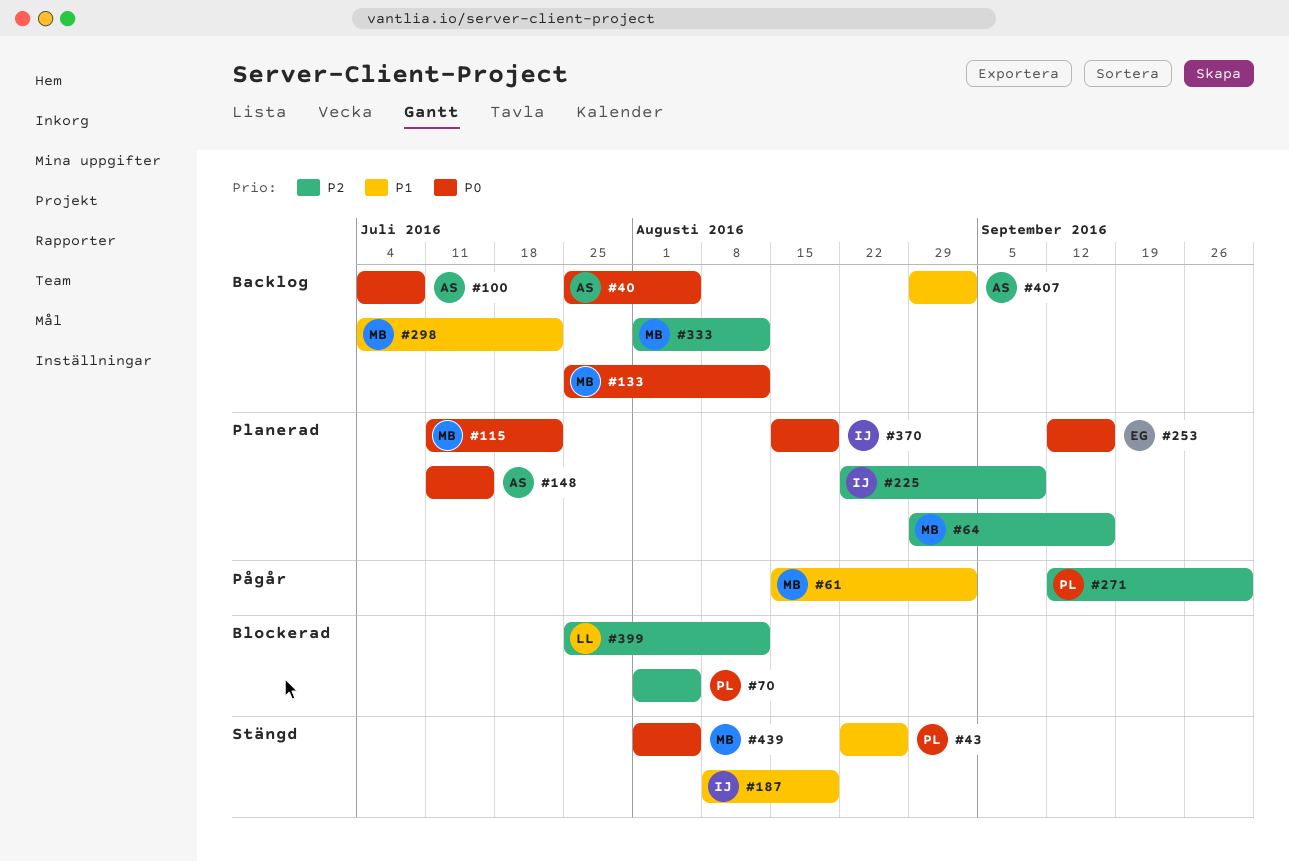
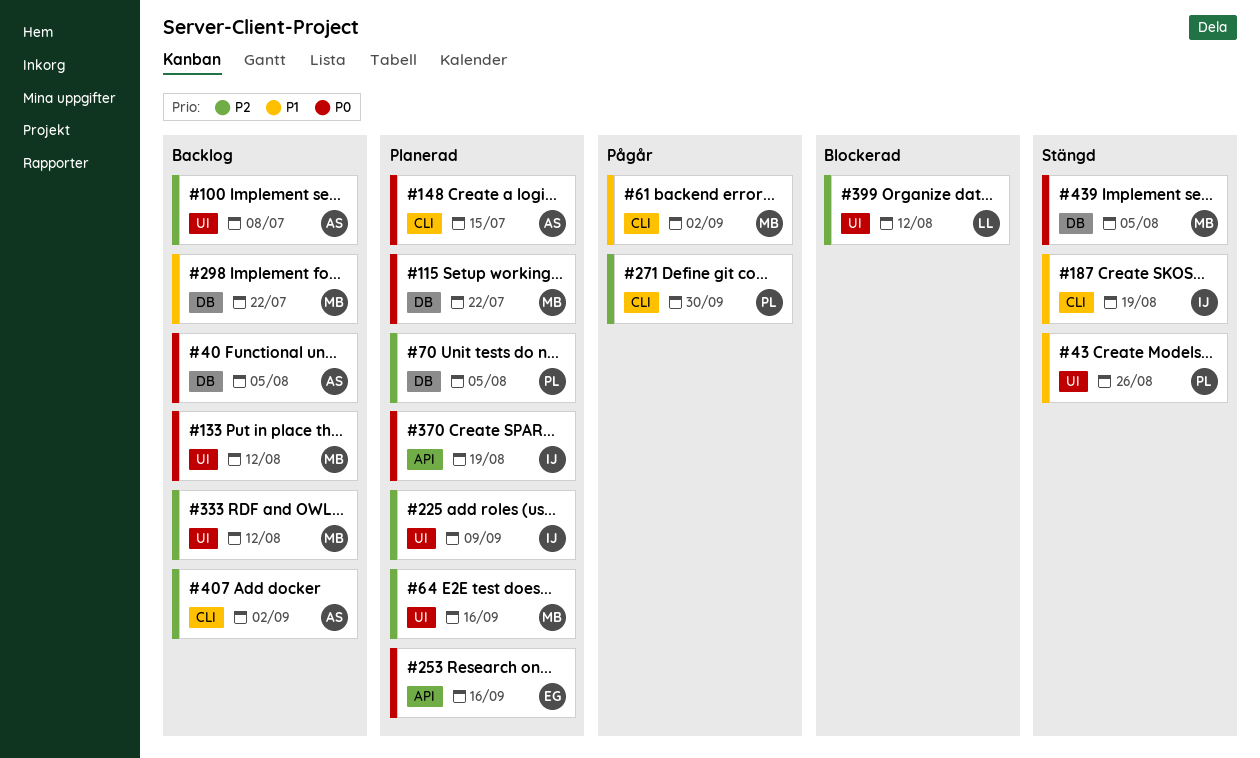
#70, status: Blockerad -> Planerad
#100, priority: P0 -> P2
#407, priority: P1 -> P2

